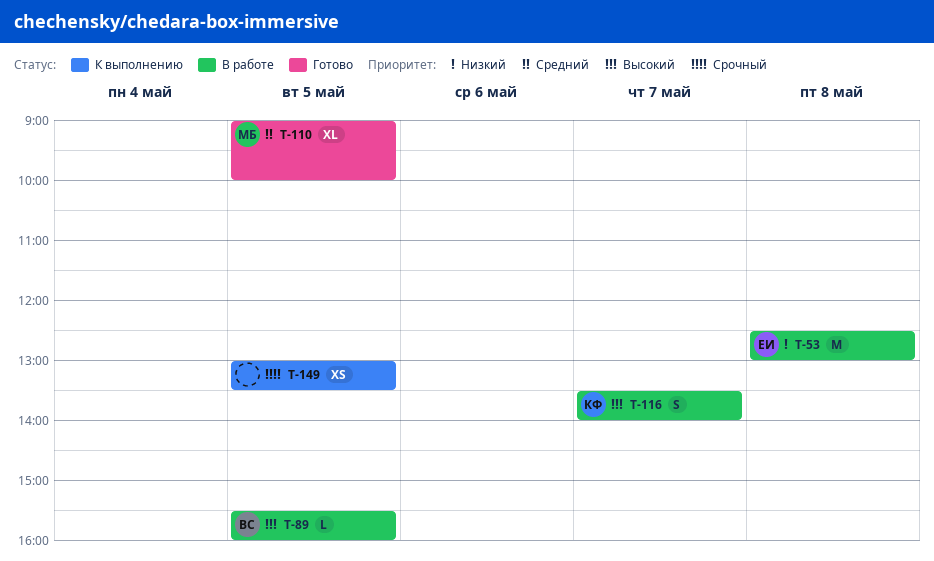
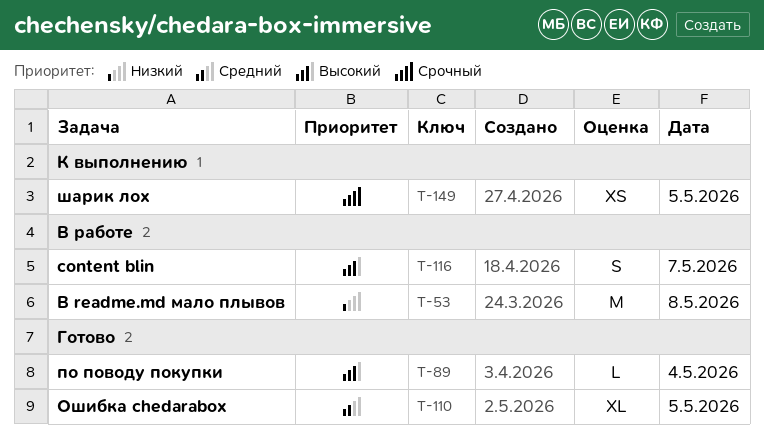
T-89, status: В работе -> Готово
T-89, day: May 5 -> May 4

